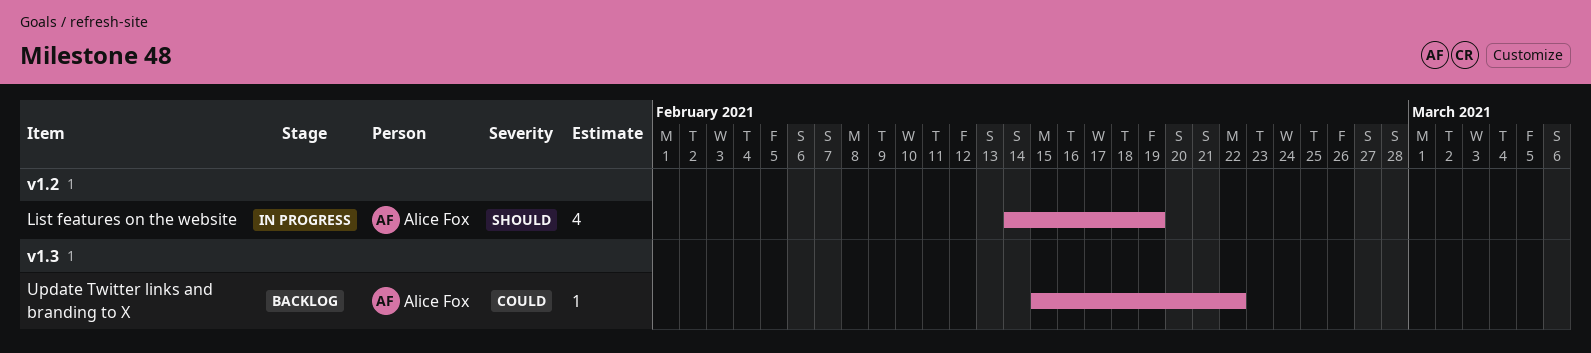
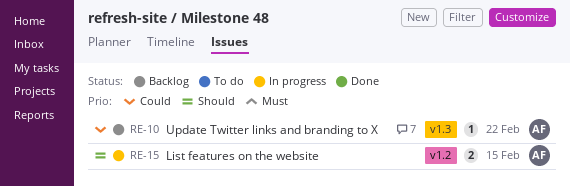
List features on the website, estimate: 4 -> 2
List features on the website, due: Feb 19 -> Feb 15

